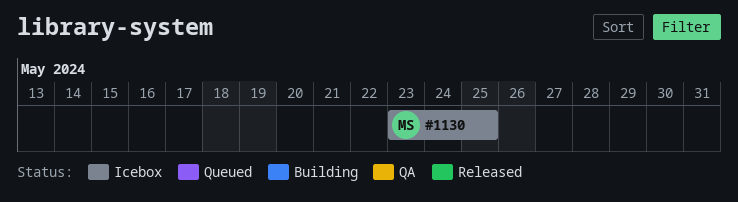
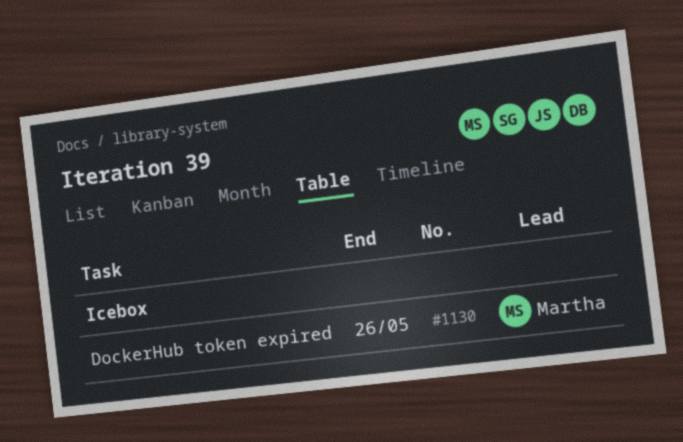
#1130, due: May 25 -> May 26

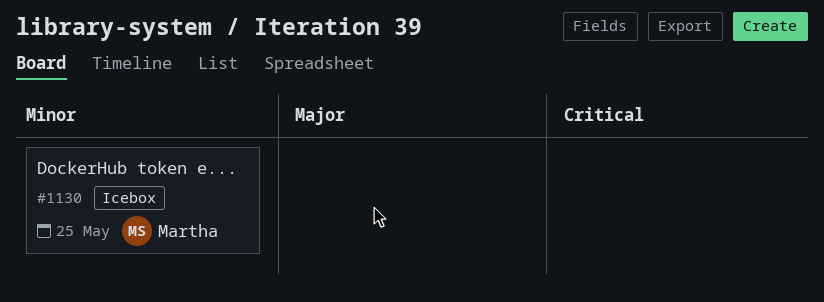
#1130, due: May 26 -> May 25

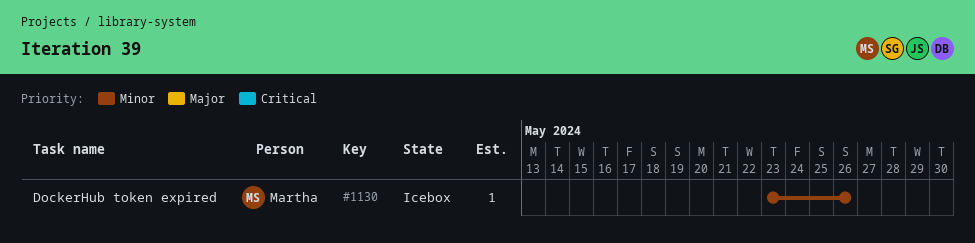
#1130, due: May 25 -> May 26

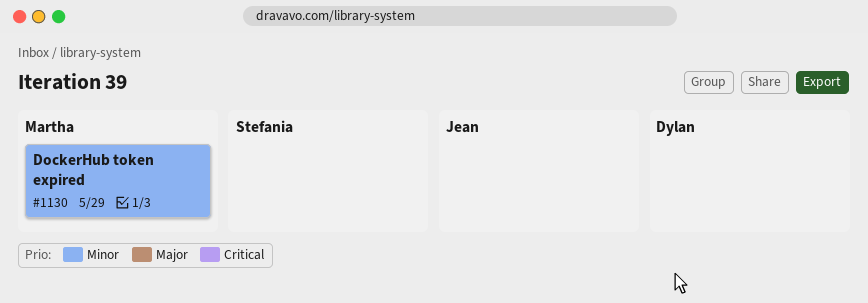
#1130, due: May 26 -> May 29

